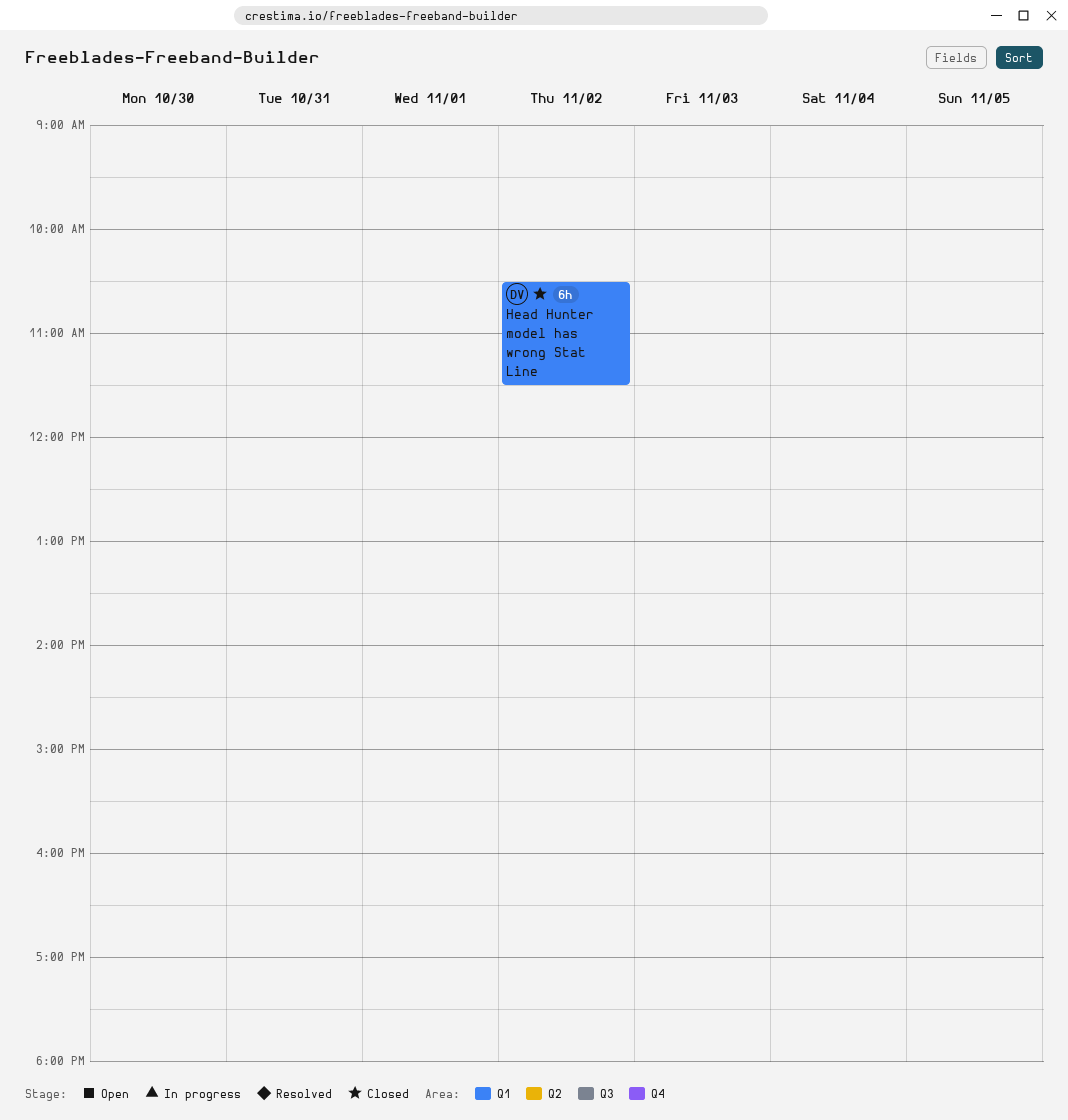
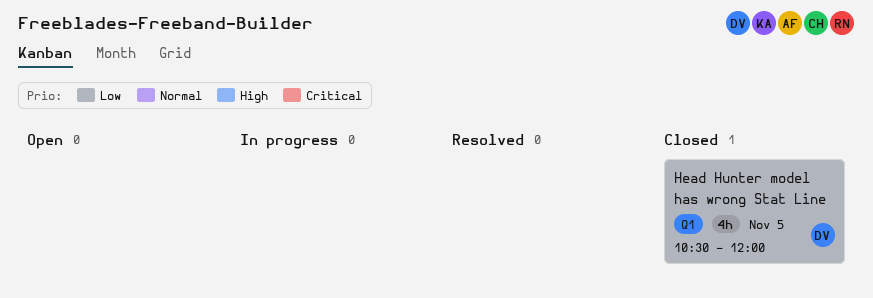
Head Hunter model has wrong Stat Line, estimate: 6h -> 4h
Head Hunter model has wrong Stat Line, day: Nov 2 -> Nov 5
Head Hunter model has wrong Stat Line, ends: 11:30 -> 12:00

